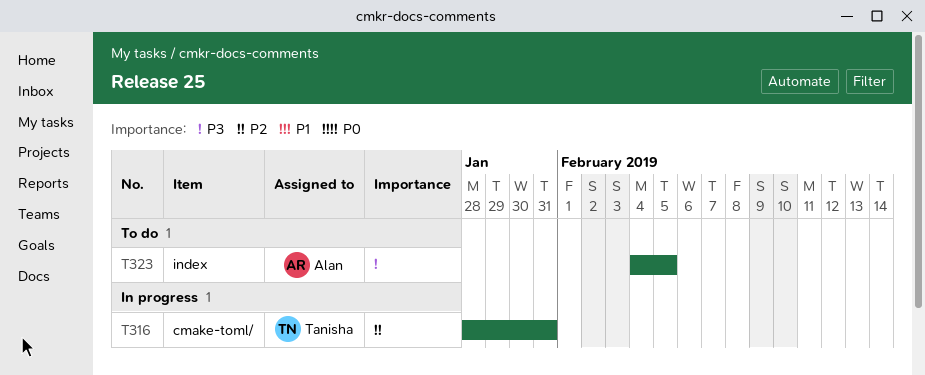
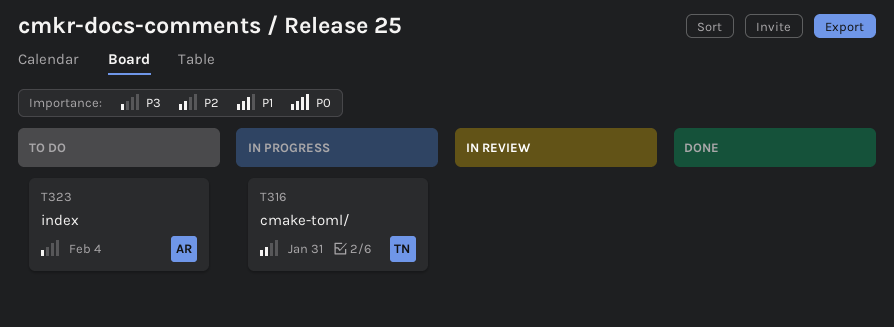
T323, due: Feb 5 -> Feb 4

